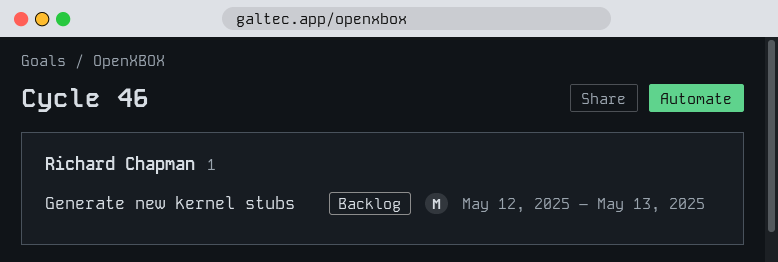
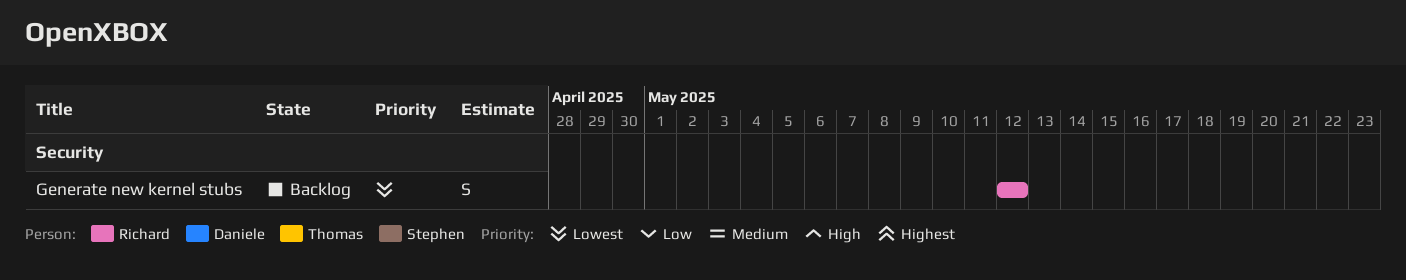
Generate new kernel stubs, estimate: M -> S
Generate new kernel stubs, due: May 13 -> May 12

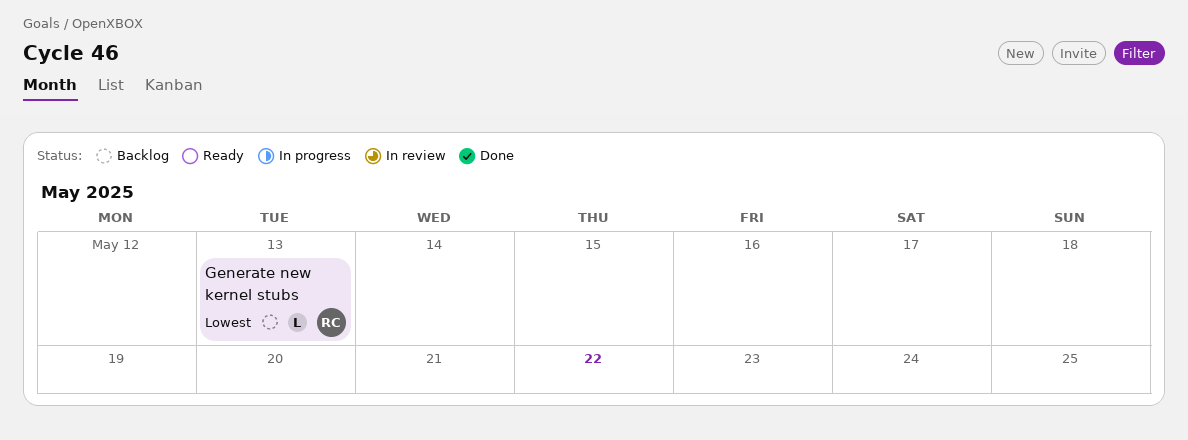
Generate new kernel stubs, estimate: S -> L
Generate new kernel stubs, due: May 12 -> May 13

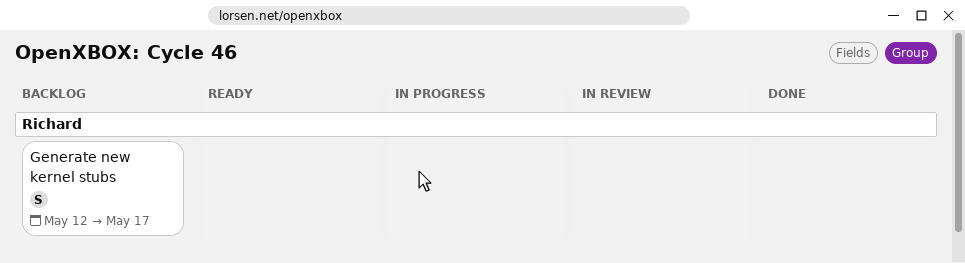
Generate new kernel stubs, estimate: L -> S
Generate new kernel stubs, due: May 13 -> May 17

